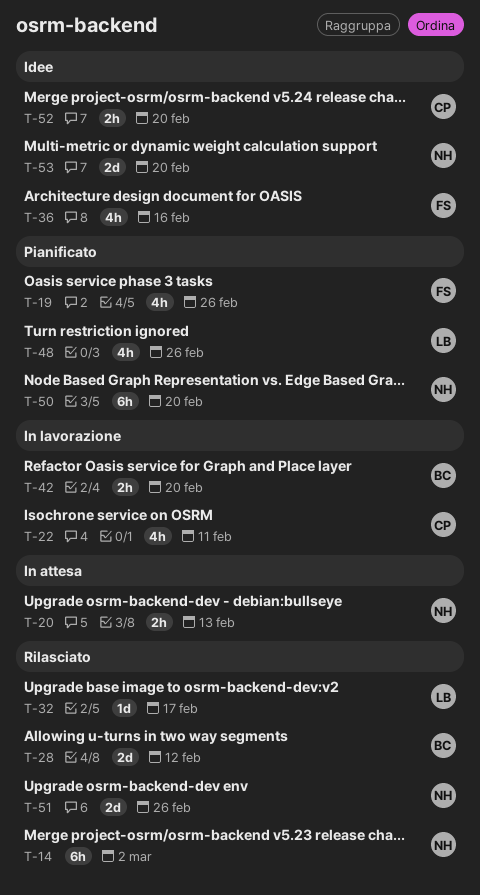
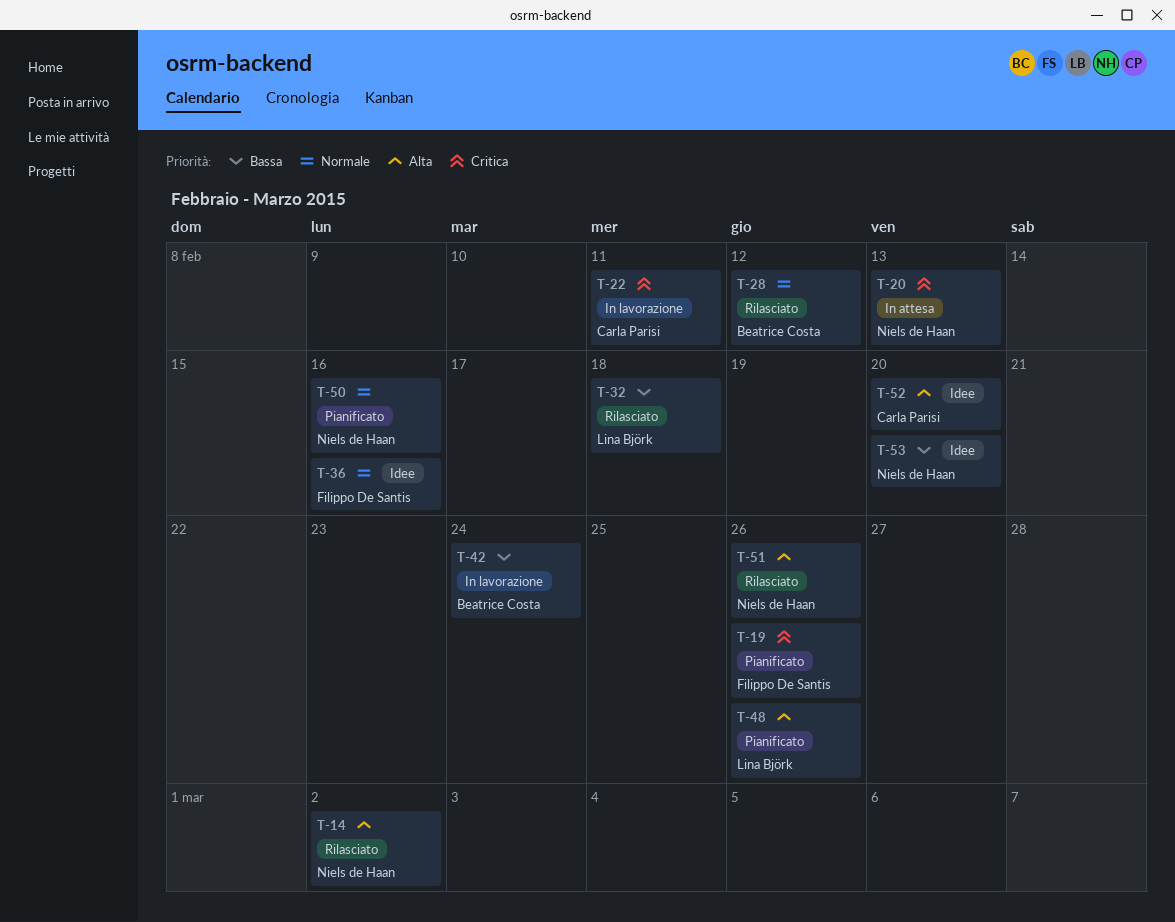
T-32, due: Feb 17 -> Feb 18
T-42, due: Feb 20 -> Feb 24
T-50, due: Feb 20 -> Feb 16

